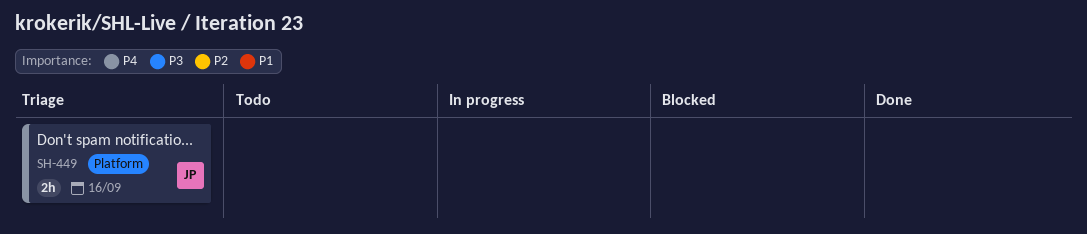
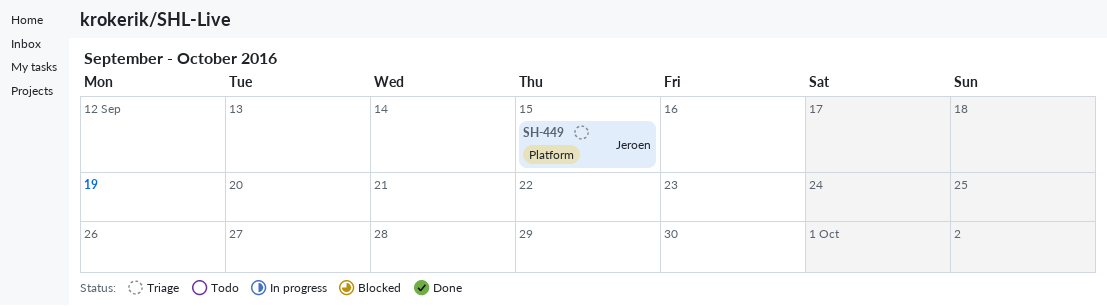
SH-449, due: Sep 16 -> Sep 15

